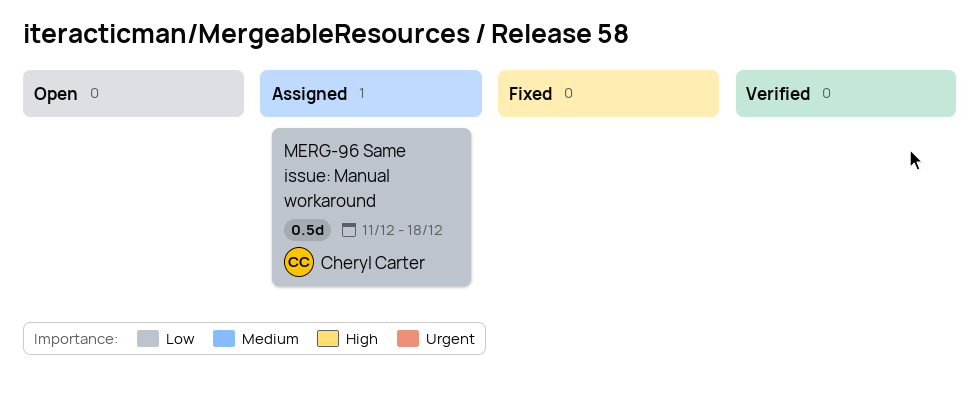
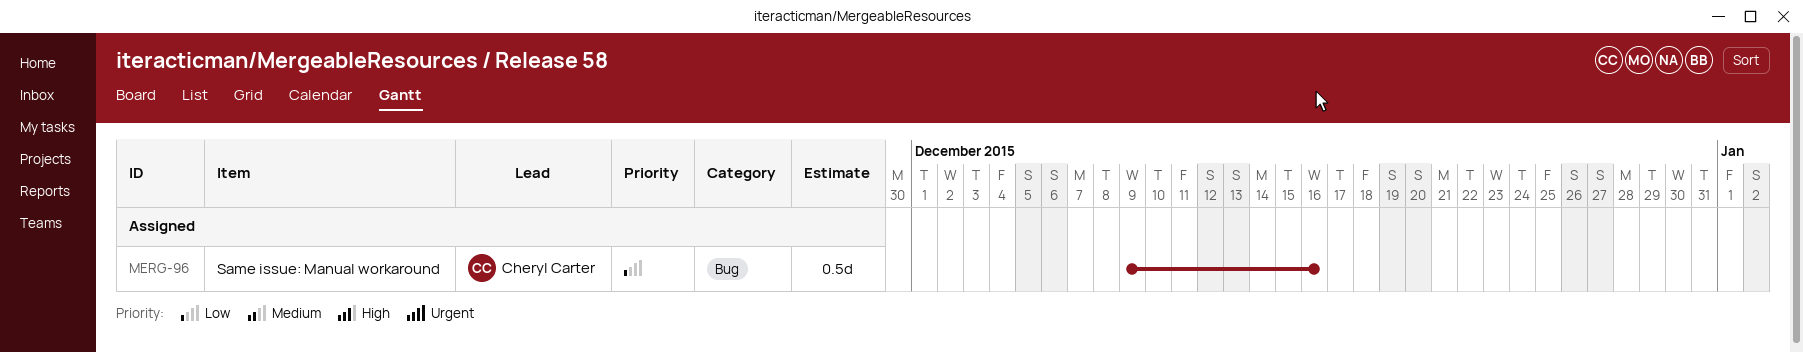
MERG-96, start: Dec 11 -> Dec 9
MERG-96, due: Dec 18 -> Dec 16

